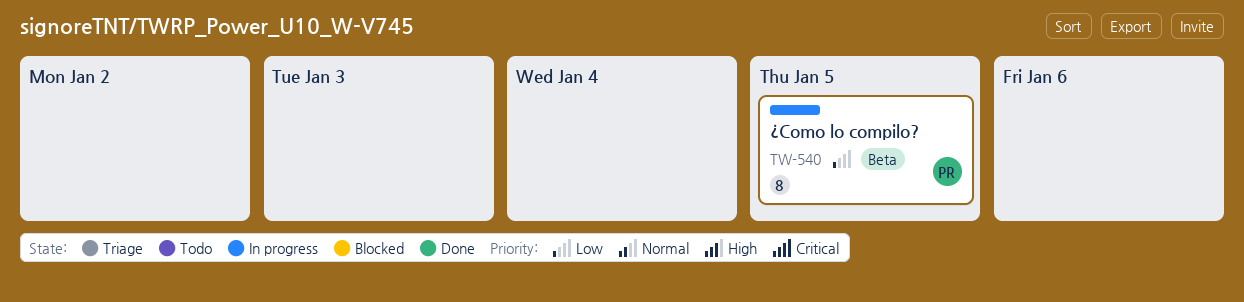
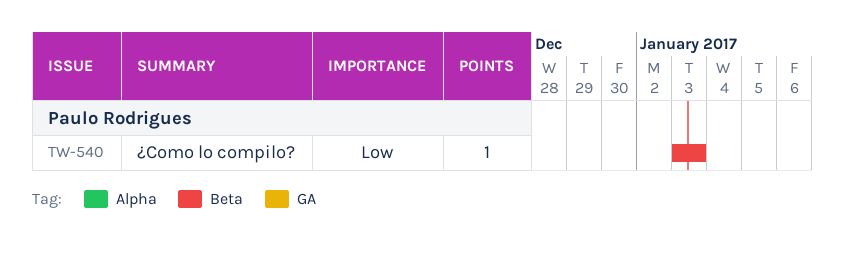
TW-540, estimate: 8 -> 1
TW-540, due: Jan 5 -> Jan 3

